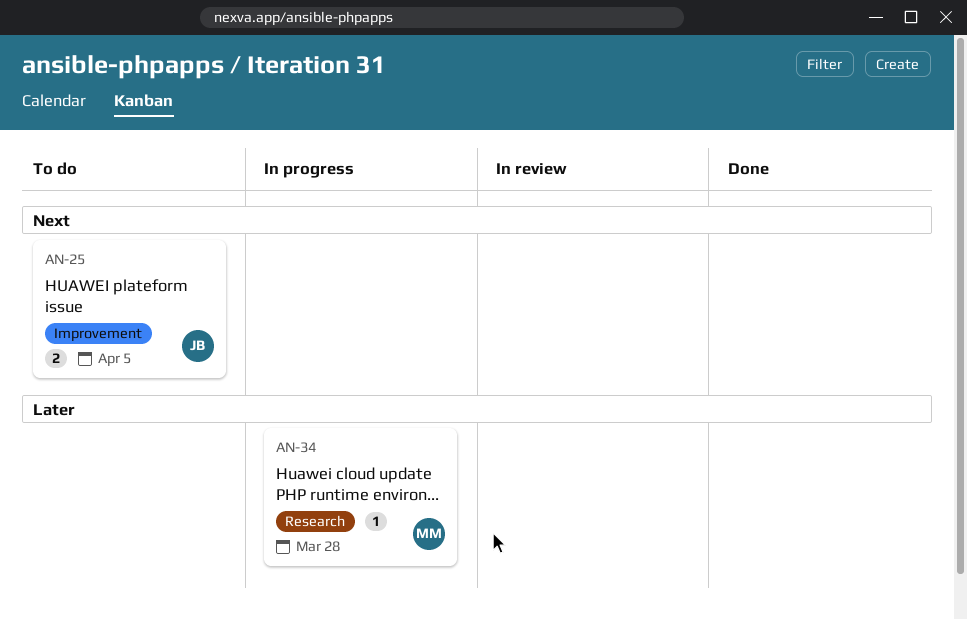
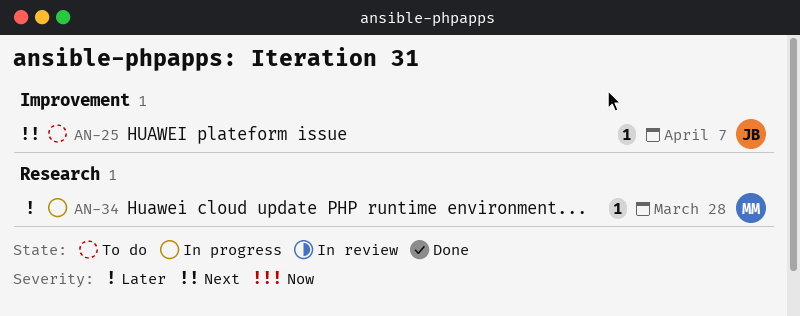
AN-25, estimate: 2 -> 1
AN-25, due: Apr 5 -> Apr 7

